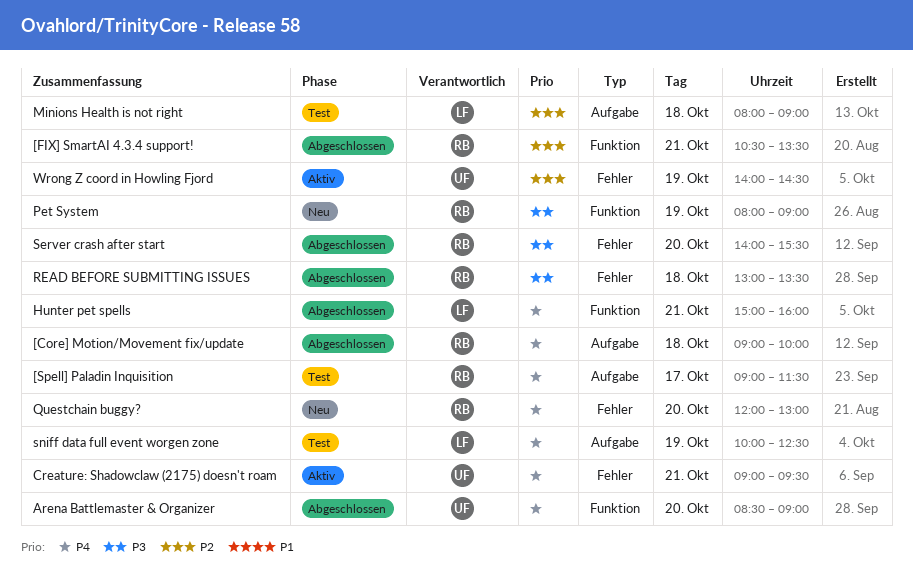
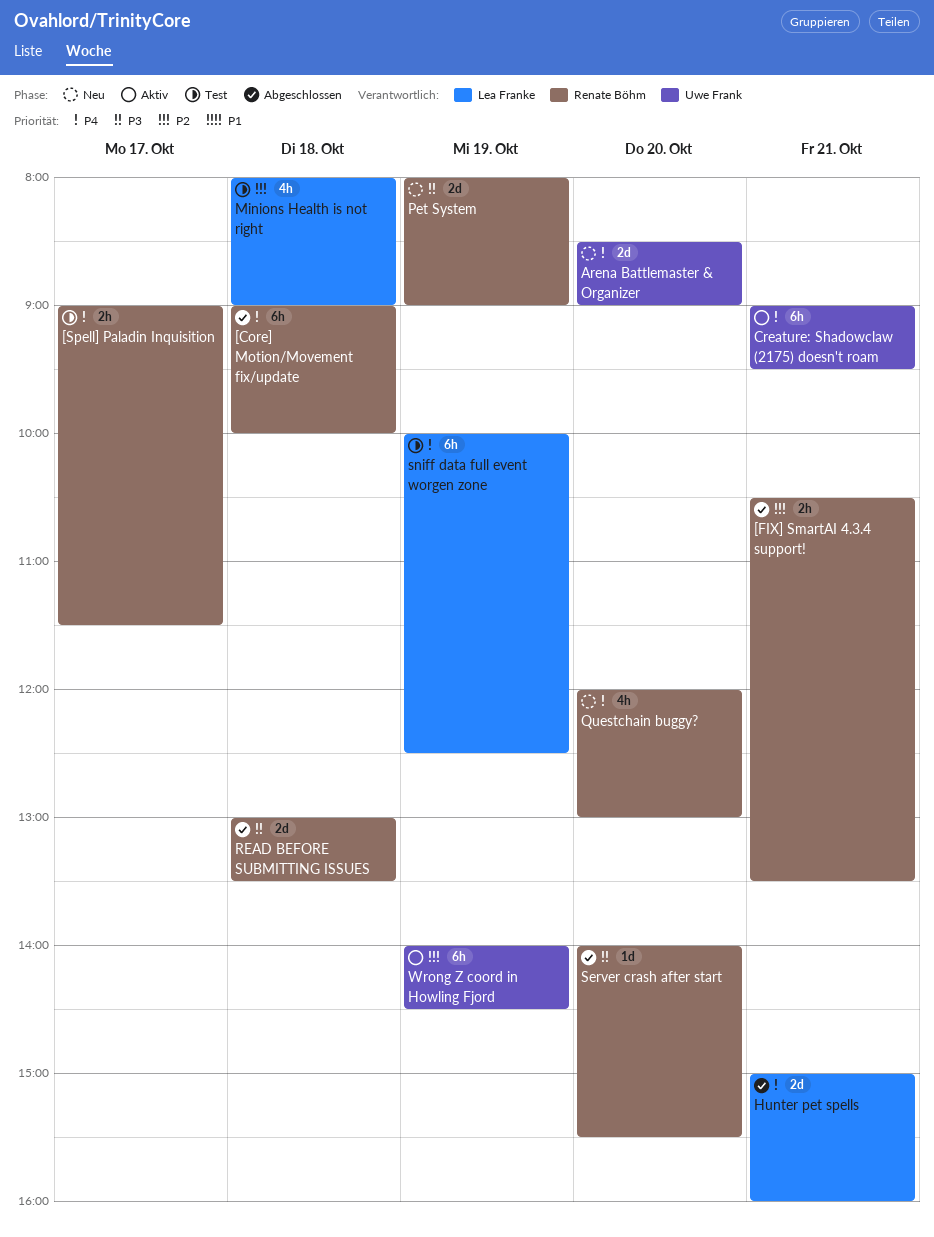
Arena Battlemaster & Organizer, status: Abgeschlossen -> Neu

